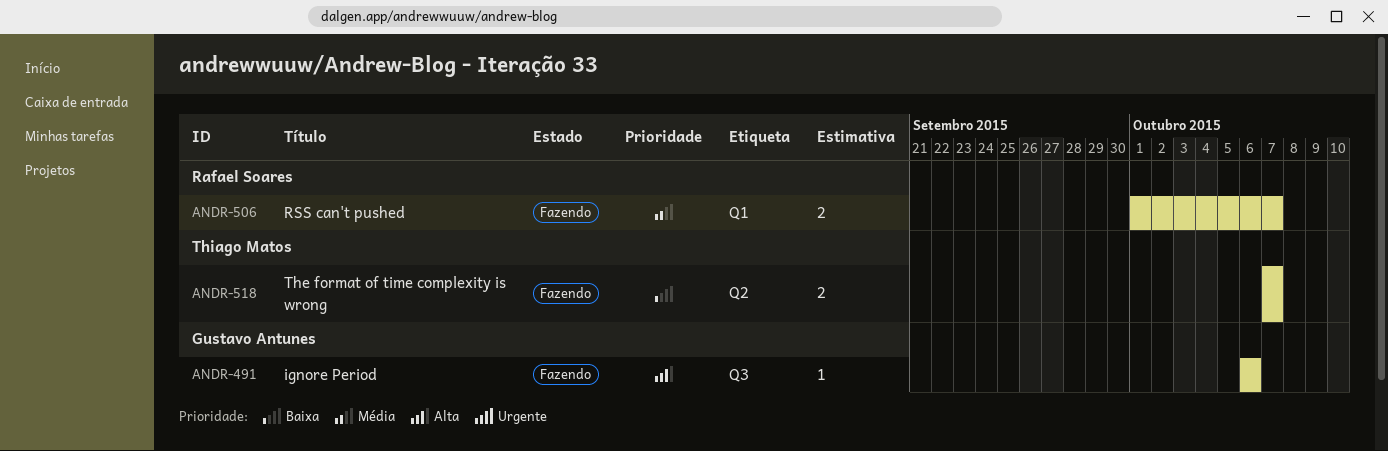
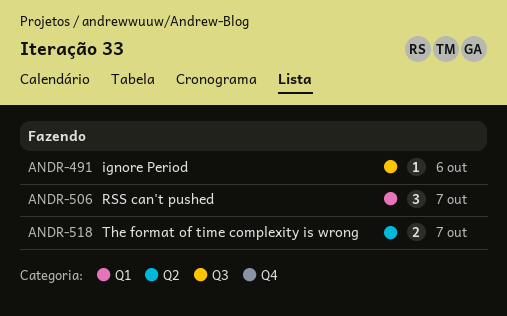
ANDR-506, estimate: 2 -> 3

